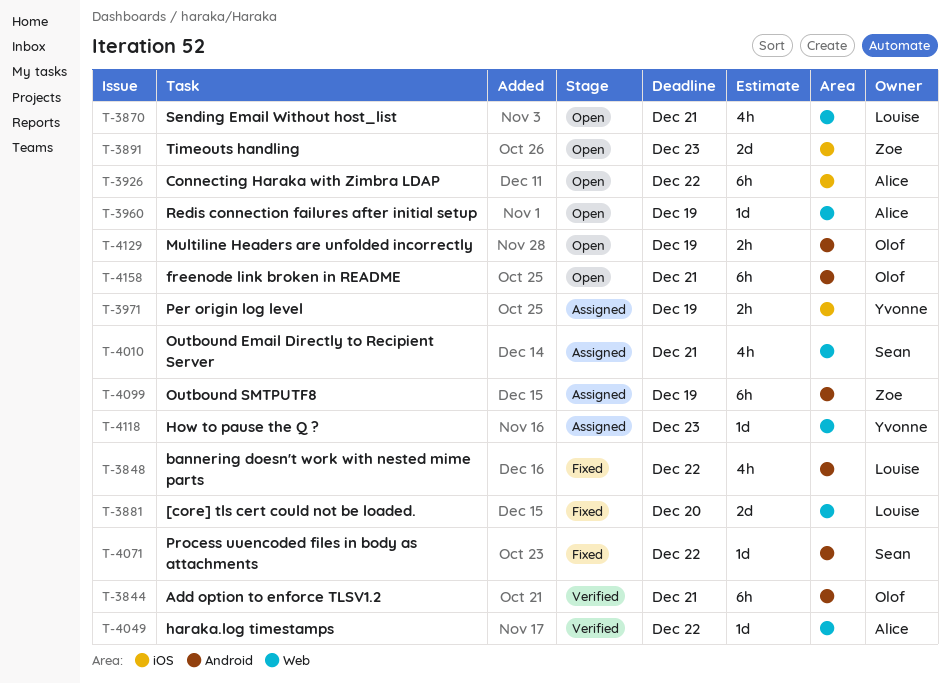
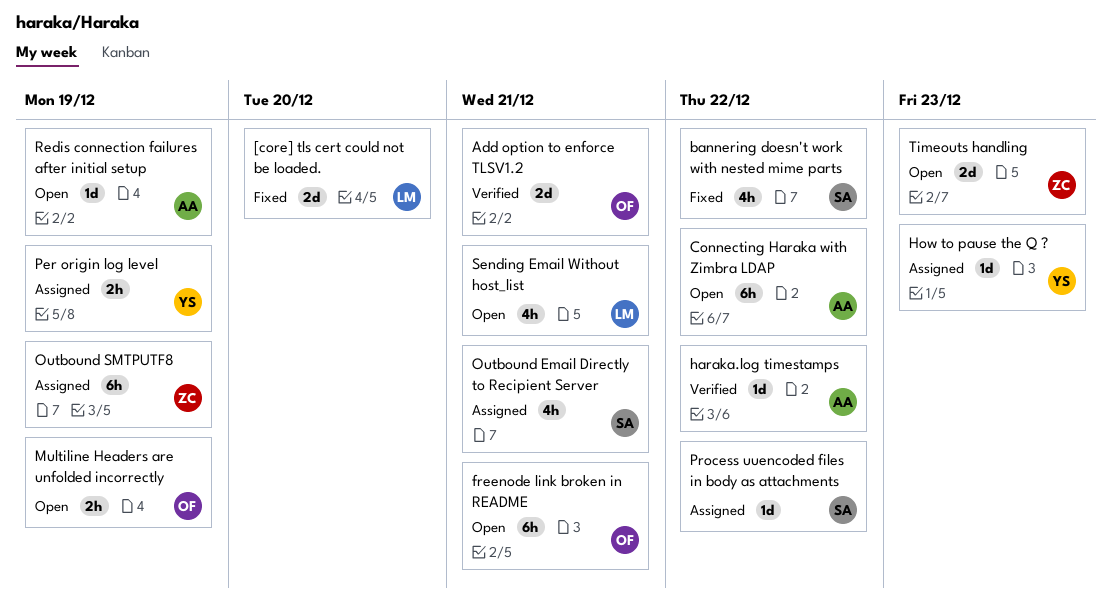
Add option to enforce TLSV1.2, estimate: 6h -> 2d
bannering doesn't work with nested mime parts, owner: Louise -> Sean
Process uuencoded files in body as attachments, status: Fixed -> Assigned

